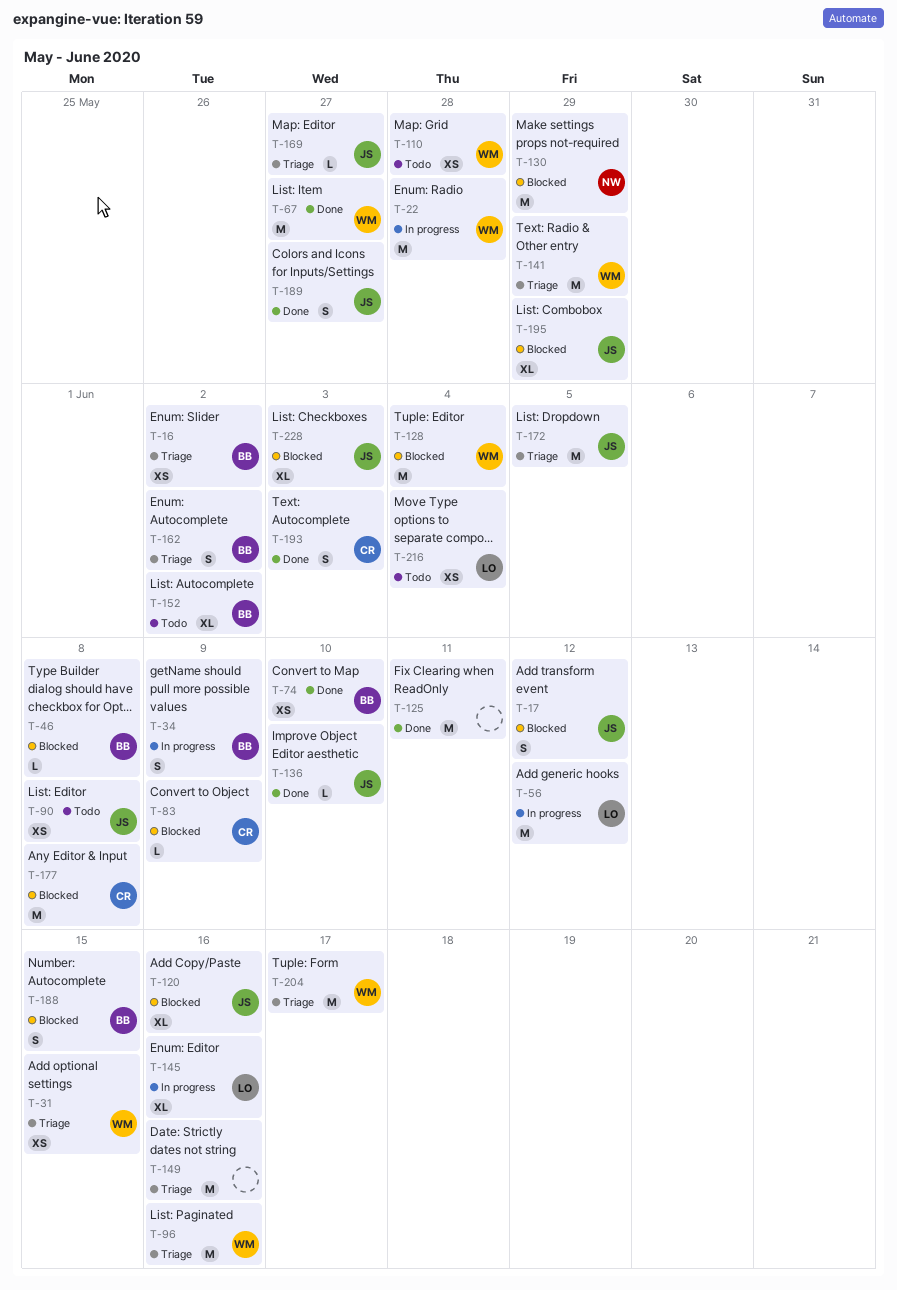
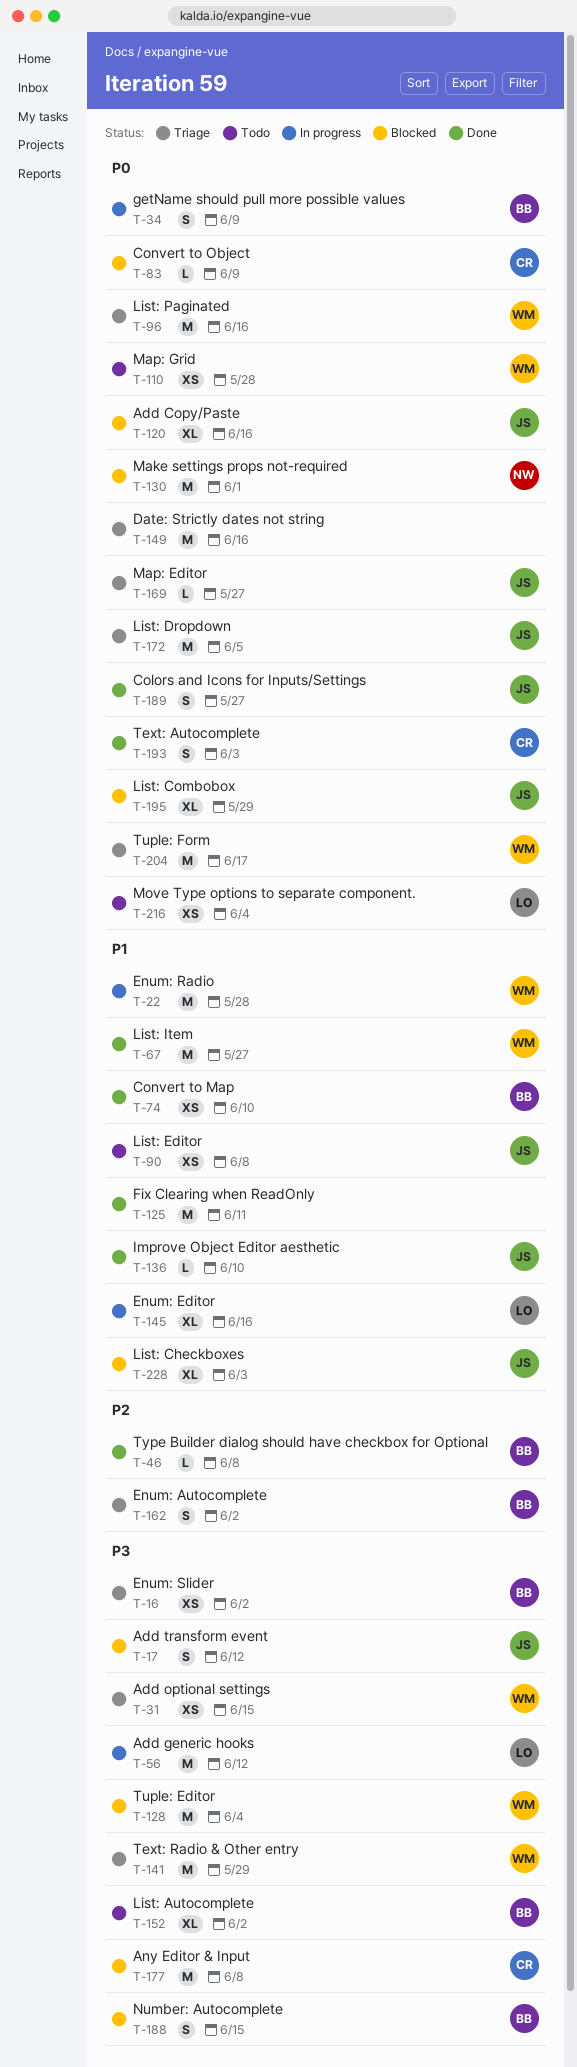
T-46, status: Blocked -> Done
T-130, due: May 29 -> Jun 1

